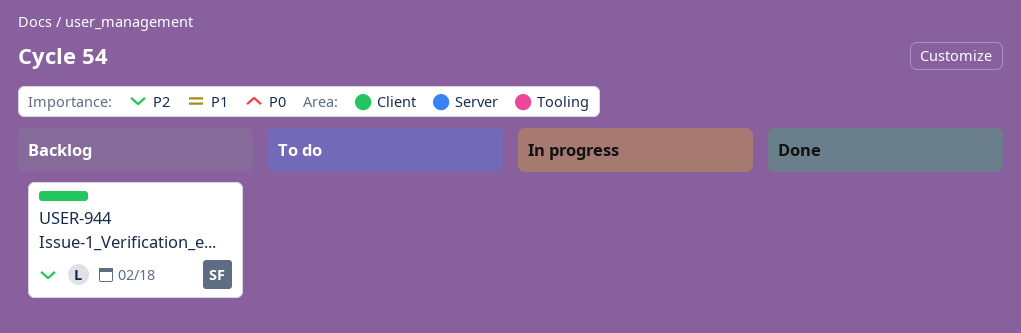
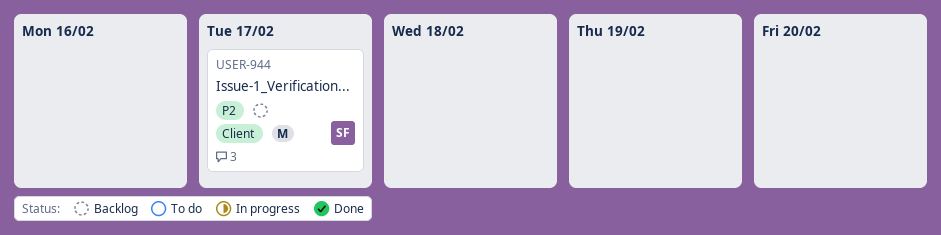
USER-944, estimate: L -> M
USER-944, due: Feb 18 -> Feb 17

